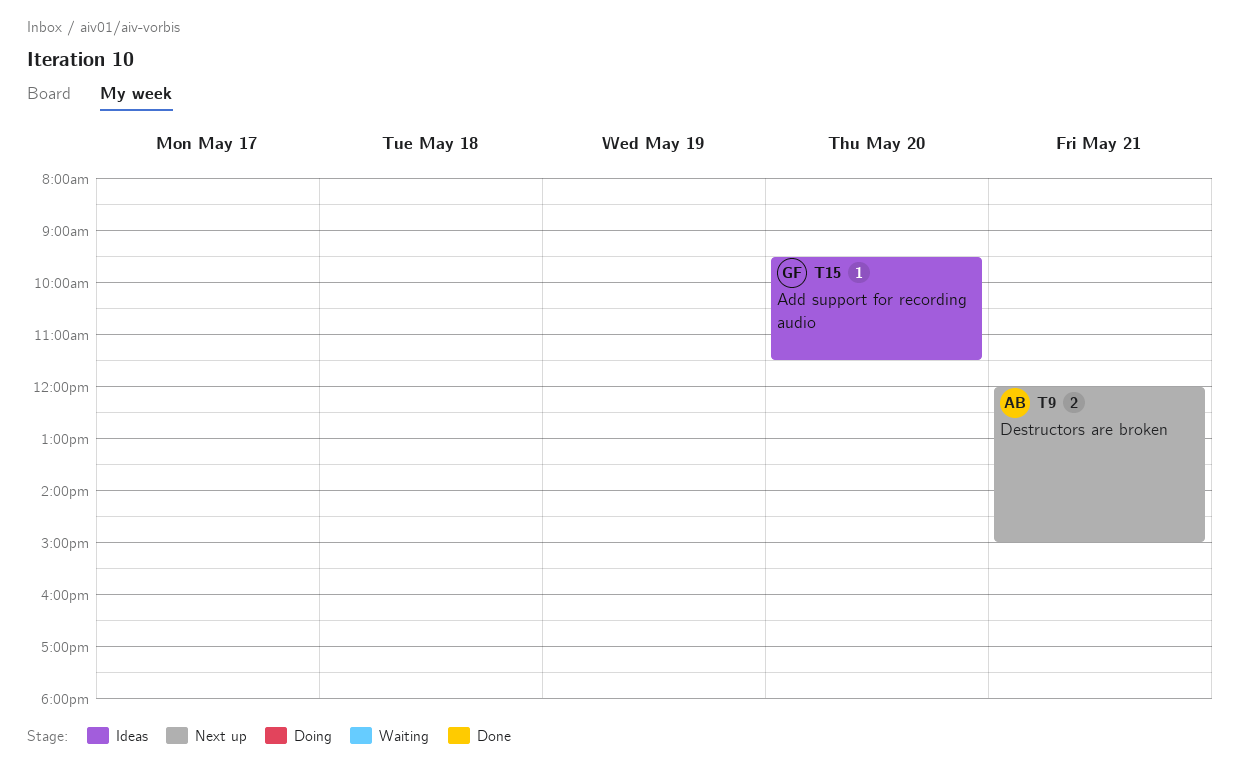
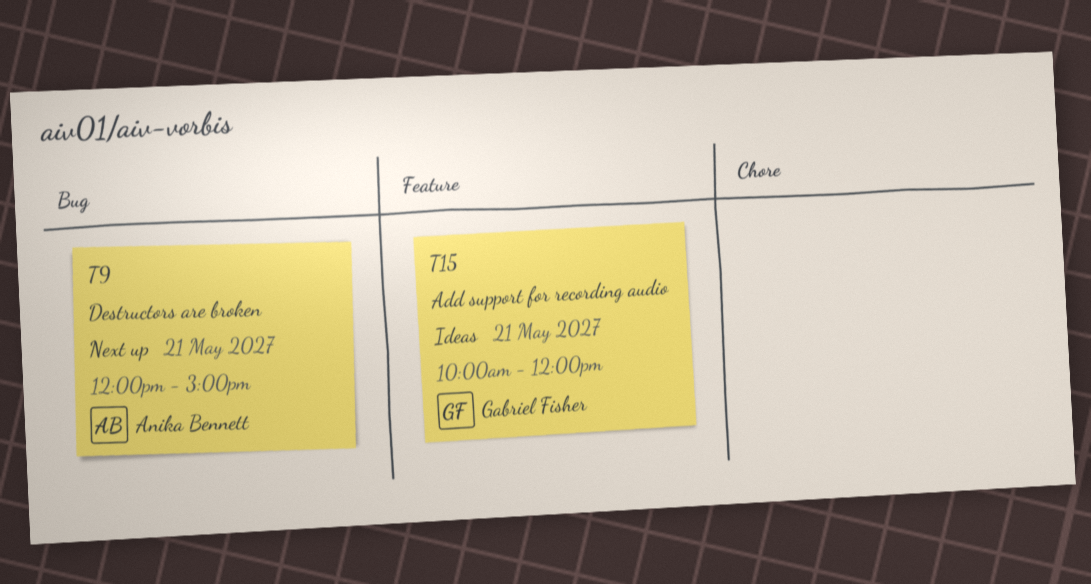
T15, day: May 20 -> May 21
T15, begins: 09:30 -> 10:00
T15, ends: 11:30 -> 12:00

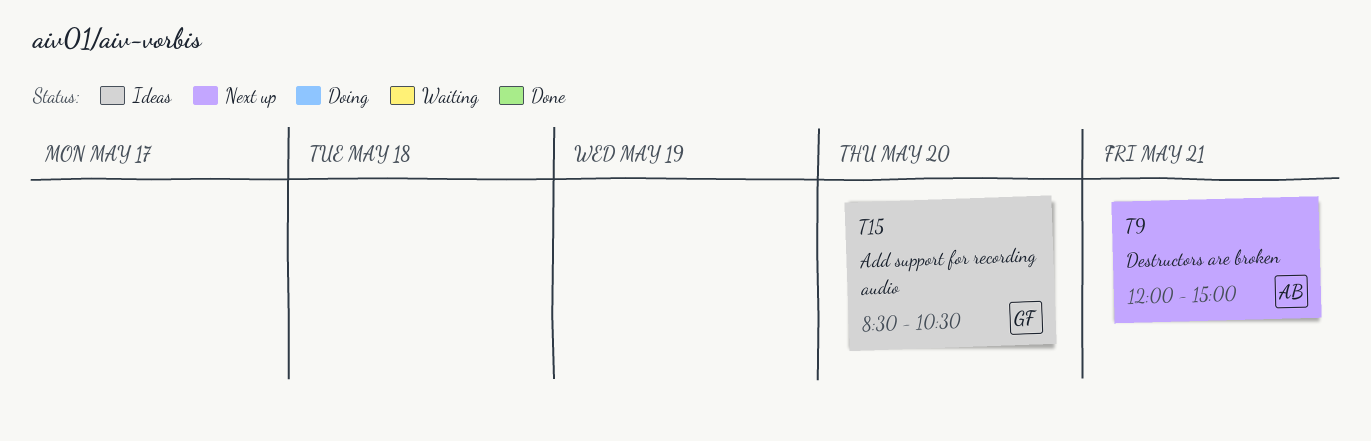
T15, day: May 21 -> May 20
T15, begins: 10:00 -> 08:30
T15, ends: 12:00 -> 10:30

